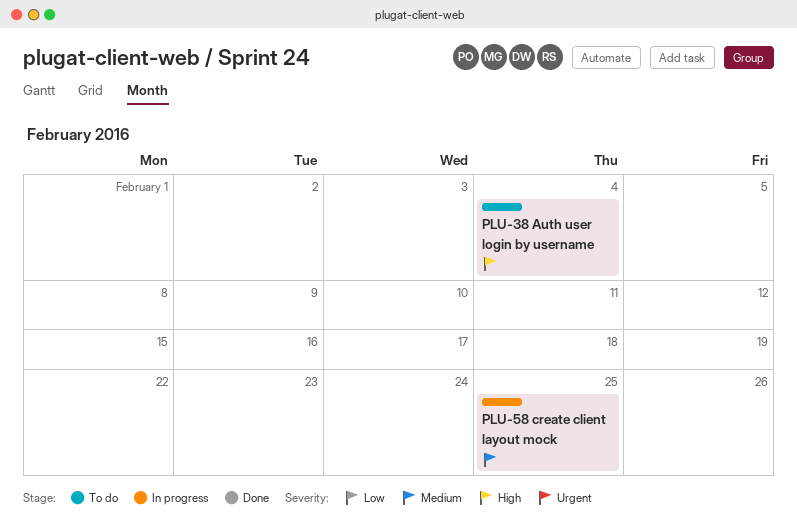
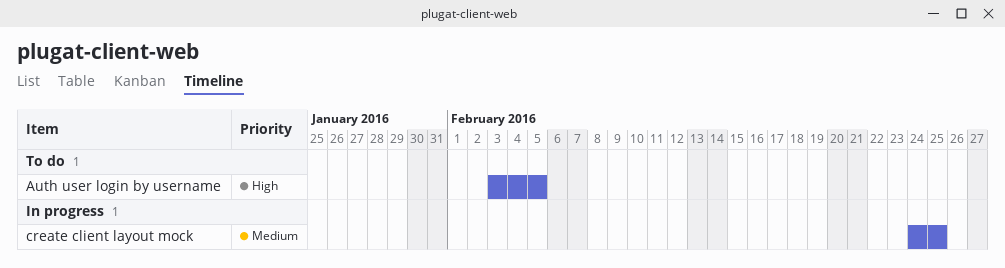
Auth user login by username, due: Feb 4 -> Feb 5

